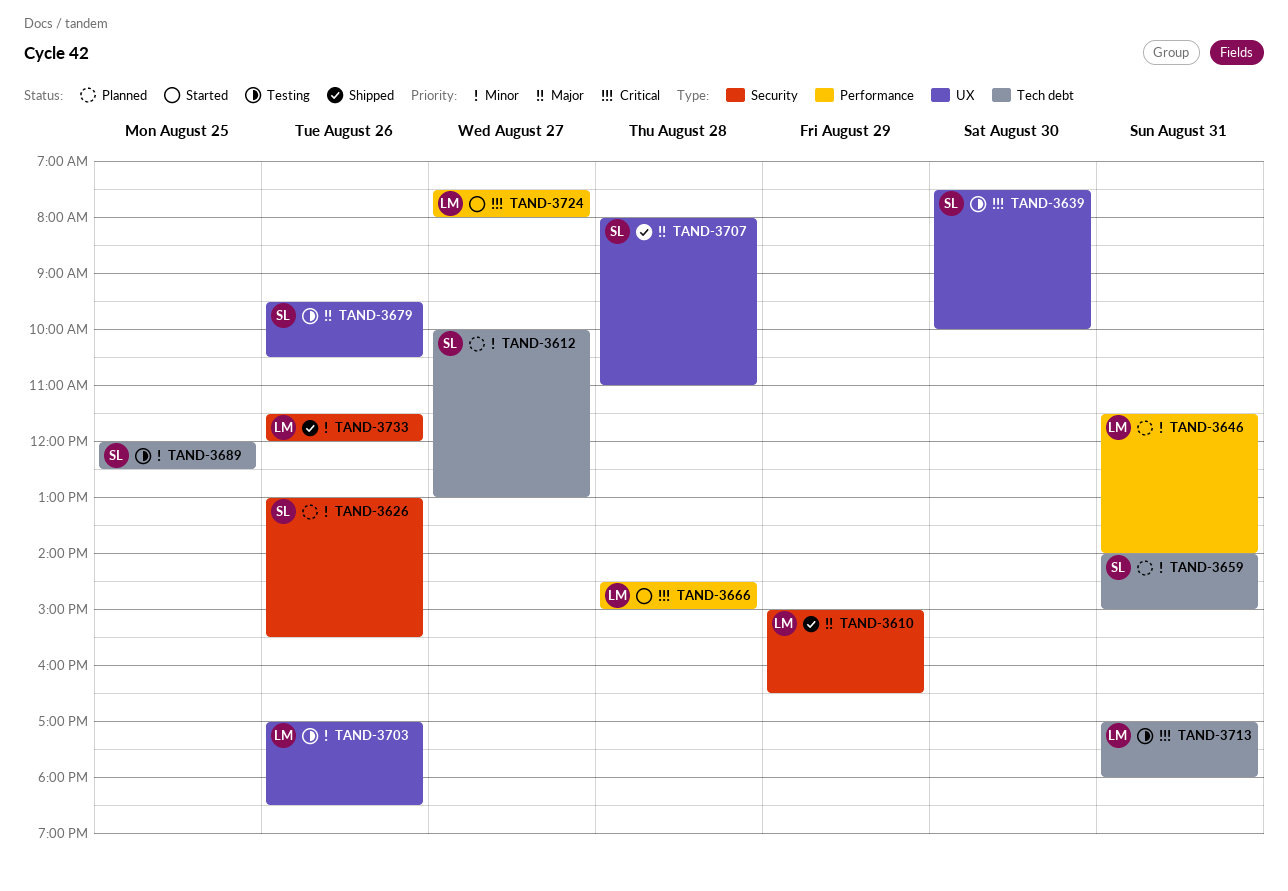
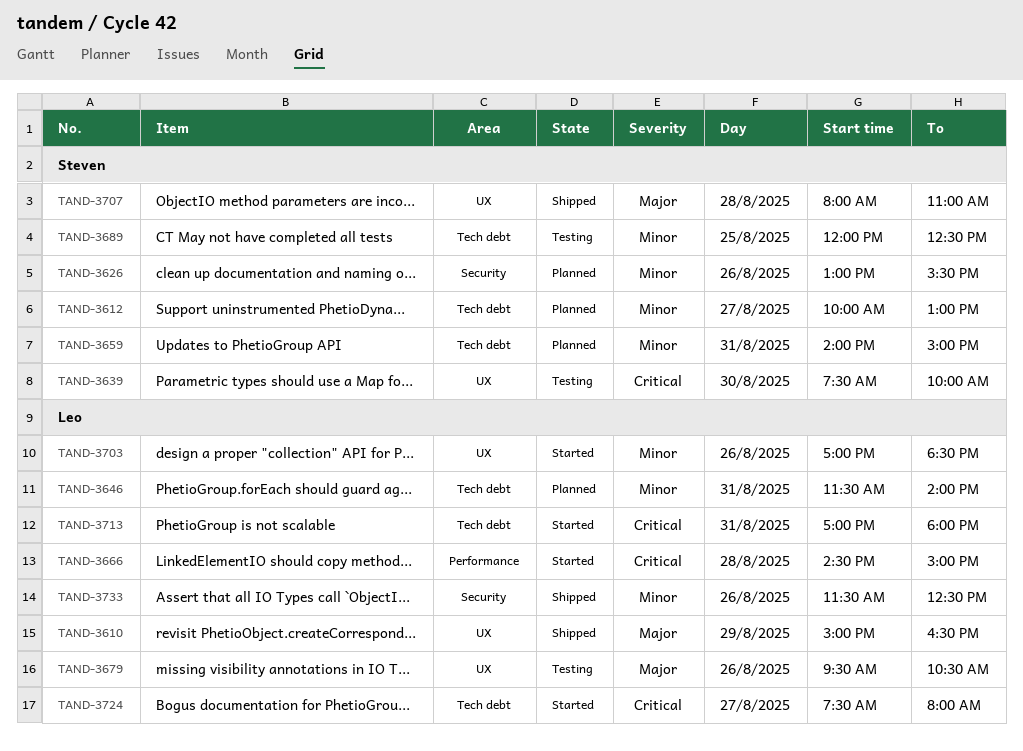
TAND-3610, label: Security -> UX
TAND-3646, label: Performance -> Tech debt
TAND-3679, owner: Steven -> Leo
TAND-3703, status: Testing -> Started
TAND-3713, status: Testing -> Started
TAND-3724, label: Performance -> Tech debt
TAND-3733, ends: 12:00 -> 12:30

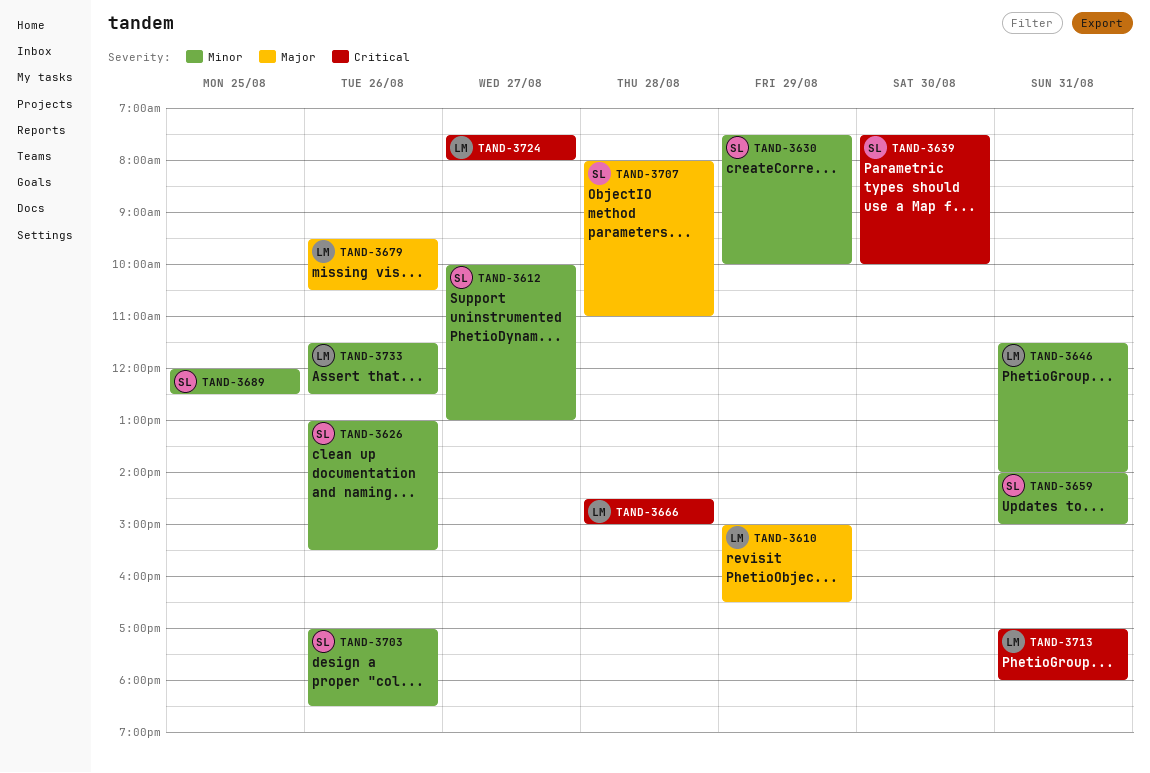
TAND-3630: none -> present
TAND-3703, owner: Leo -> Steven

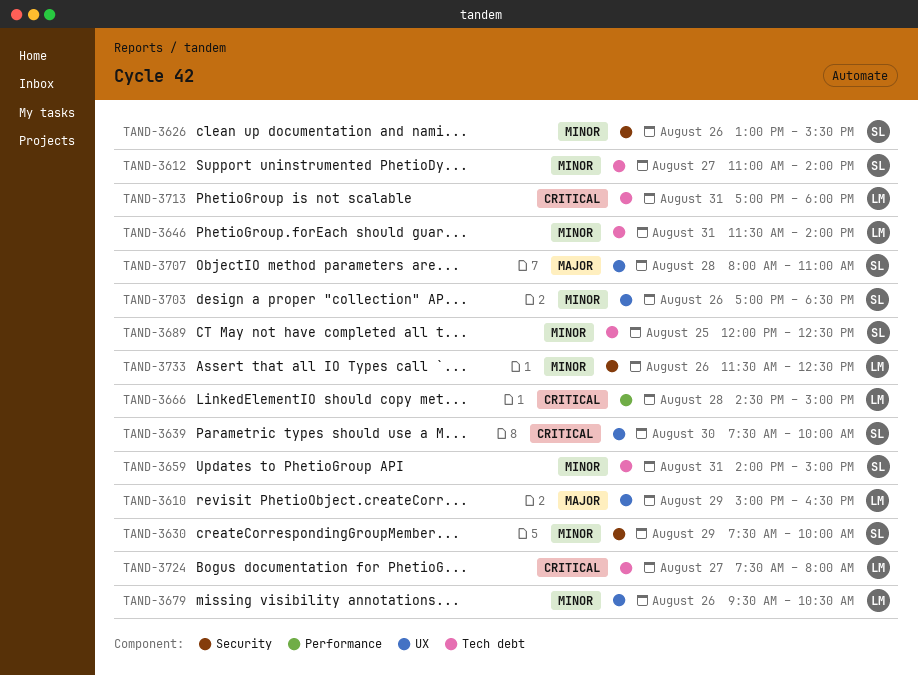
TAND-3612, begins: 10:00 -> 11:00
TAND-3612, ends: 13:00 -> 14:00
TAND-3679, priority: Major -> Minor

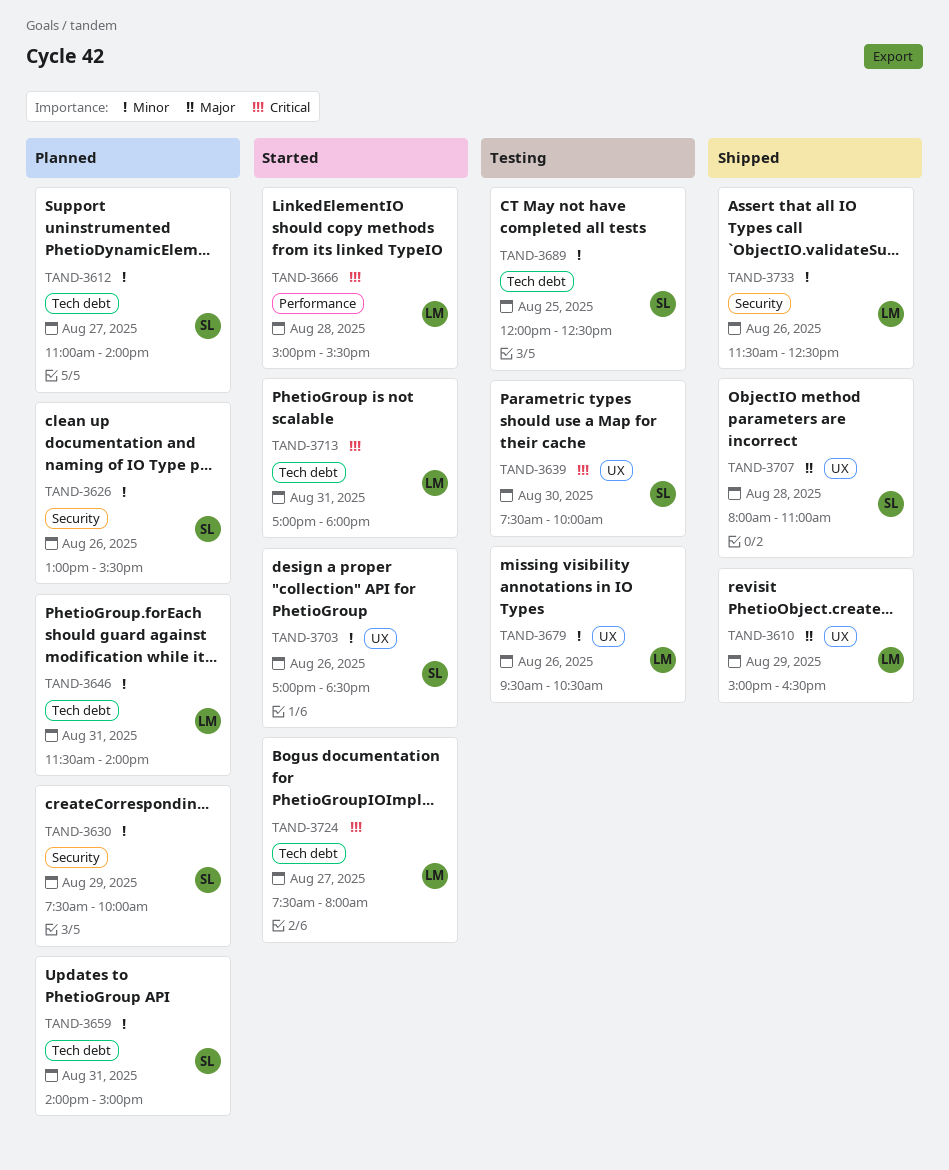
TAND-3666, begins: 14:30 -> 15:00
TAND-3666, ends: 15:00 -> 15:30

